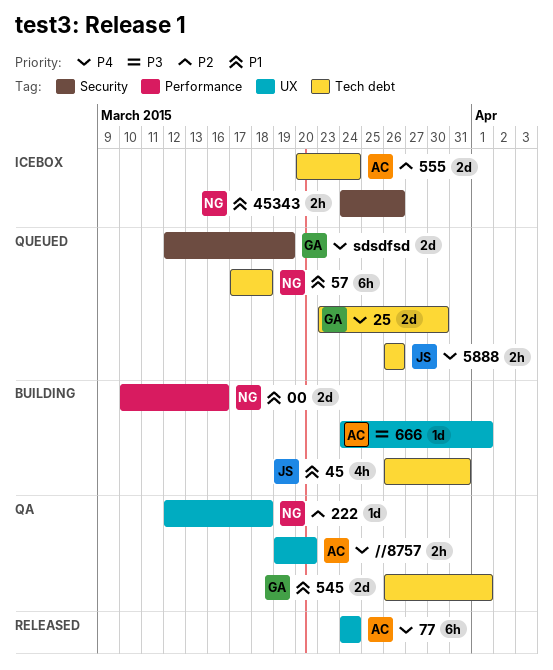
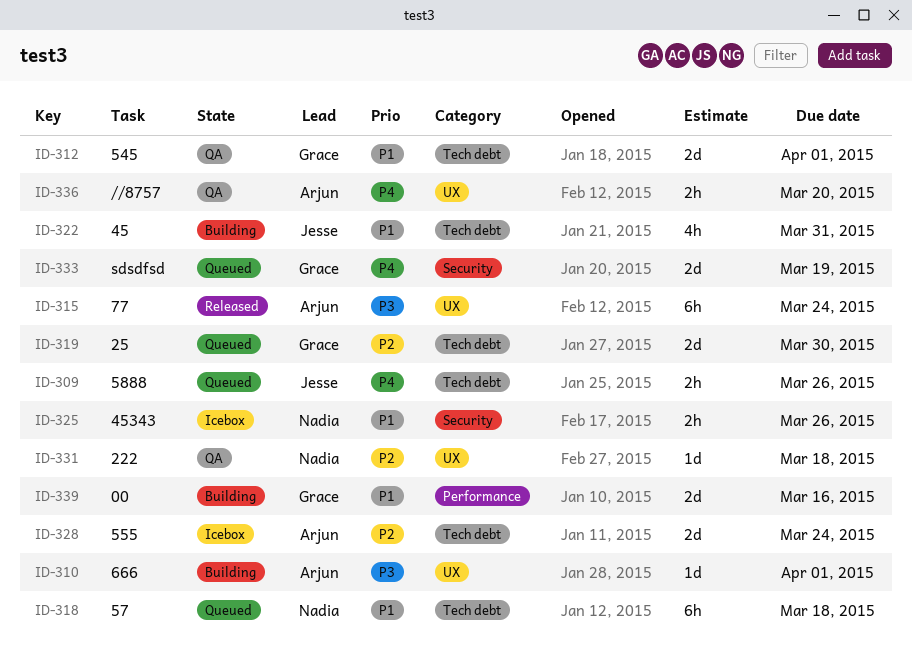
00, owner: Nadia -> Grace
25, priority: P4 -> P2
77, priority: P4 -> P3

